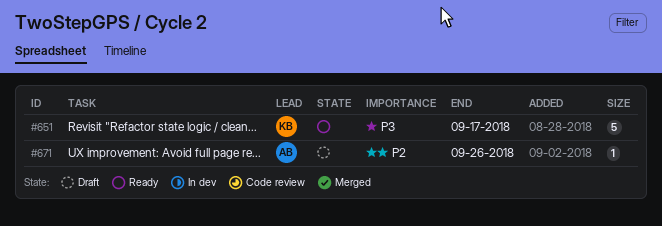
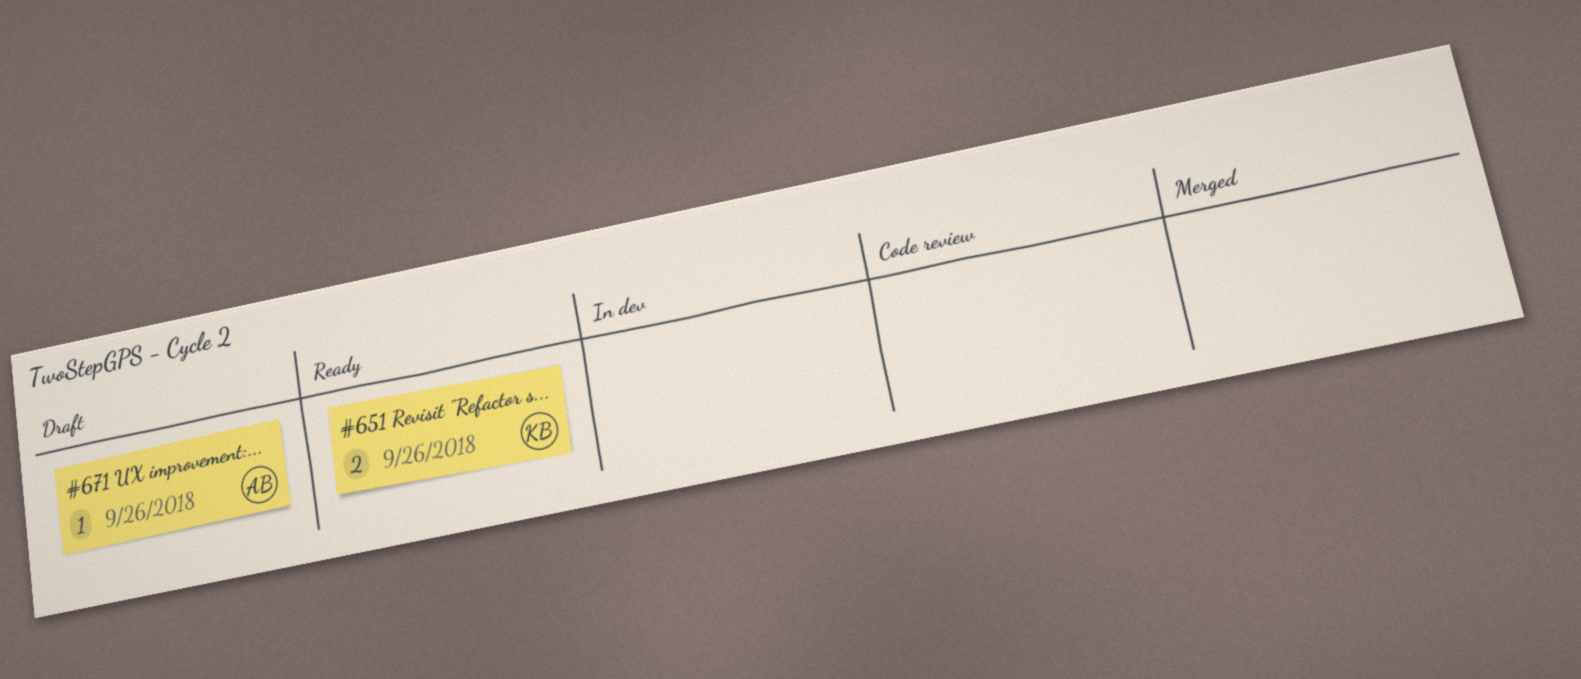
#651, estimate: 5 -> 2
#651, due: Sep 17 -> Sep 26

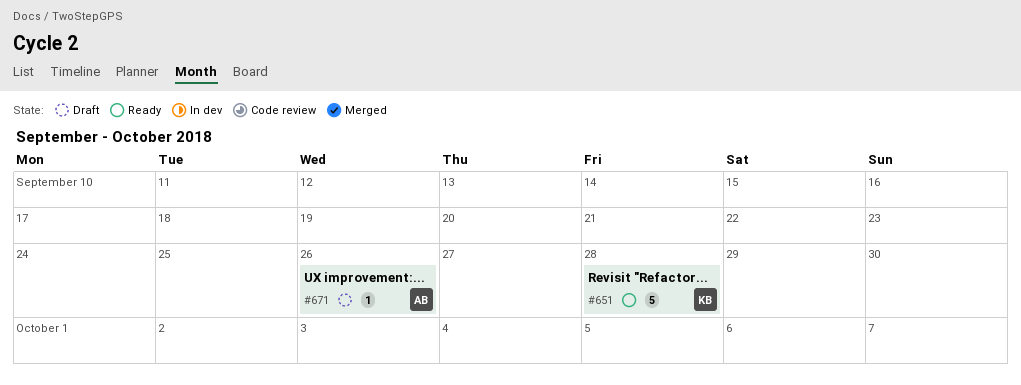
#651, estimate: 2 -> 5
#651, due: Sep 26 -> Sep 28

